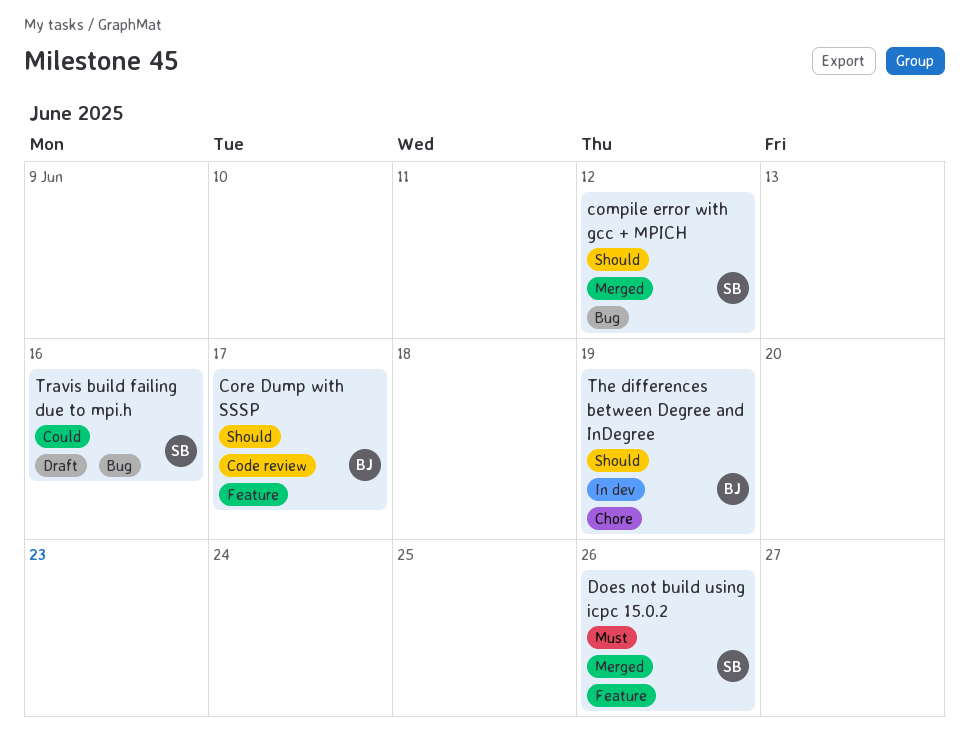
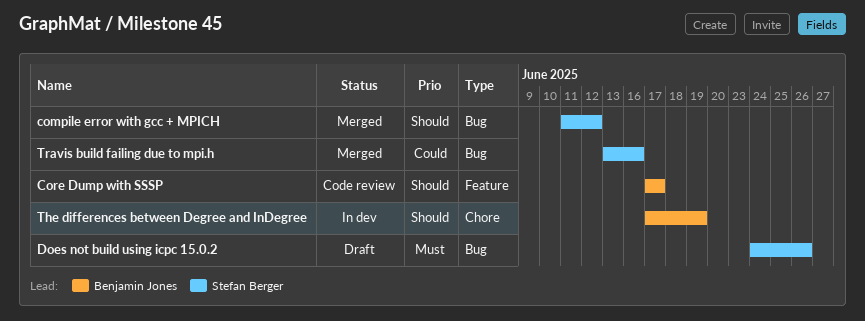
Does not build using icpc 15.0.2, status: Merged -> Draft
Does not build using icpc 15.0.2, label: Feature -> Bug
Travis build failing due to mpi.h, status: Draft -> Merged

